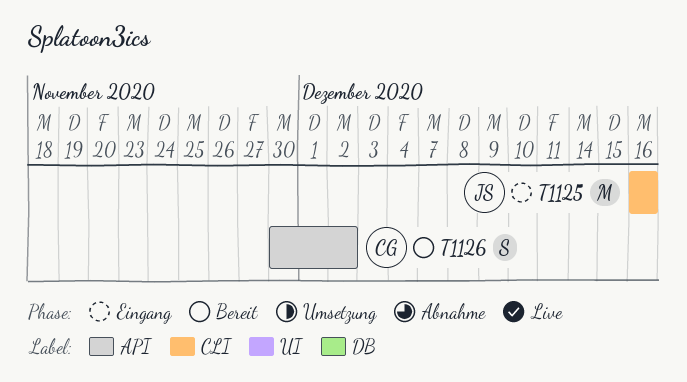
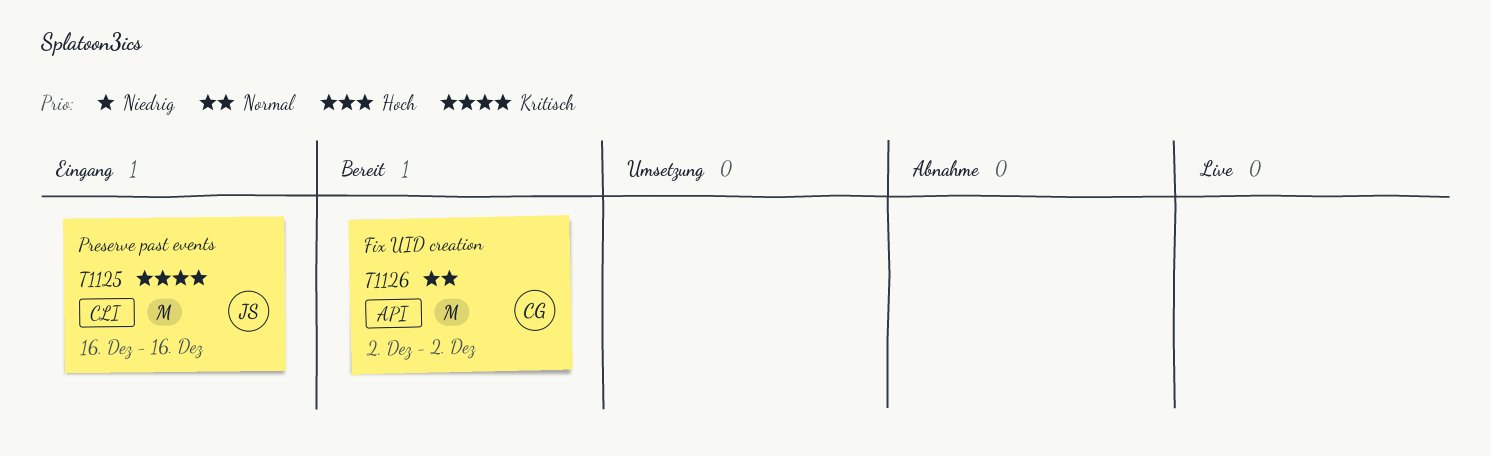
T1126, estimate: S -> M
T1126, start: Nov 30 -> Dec 2

